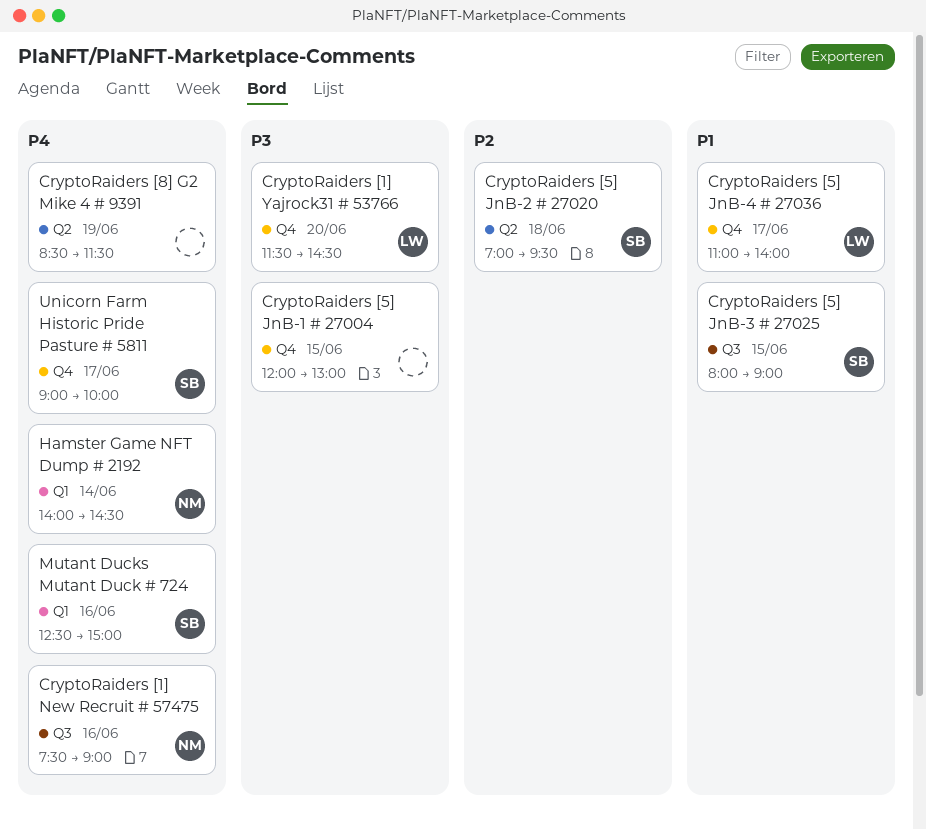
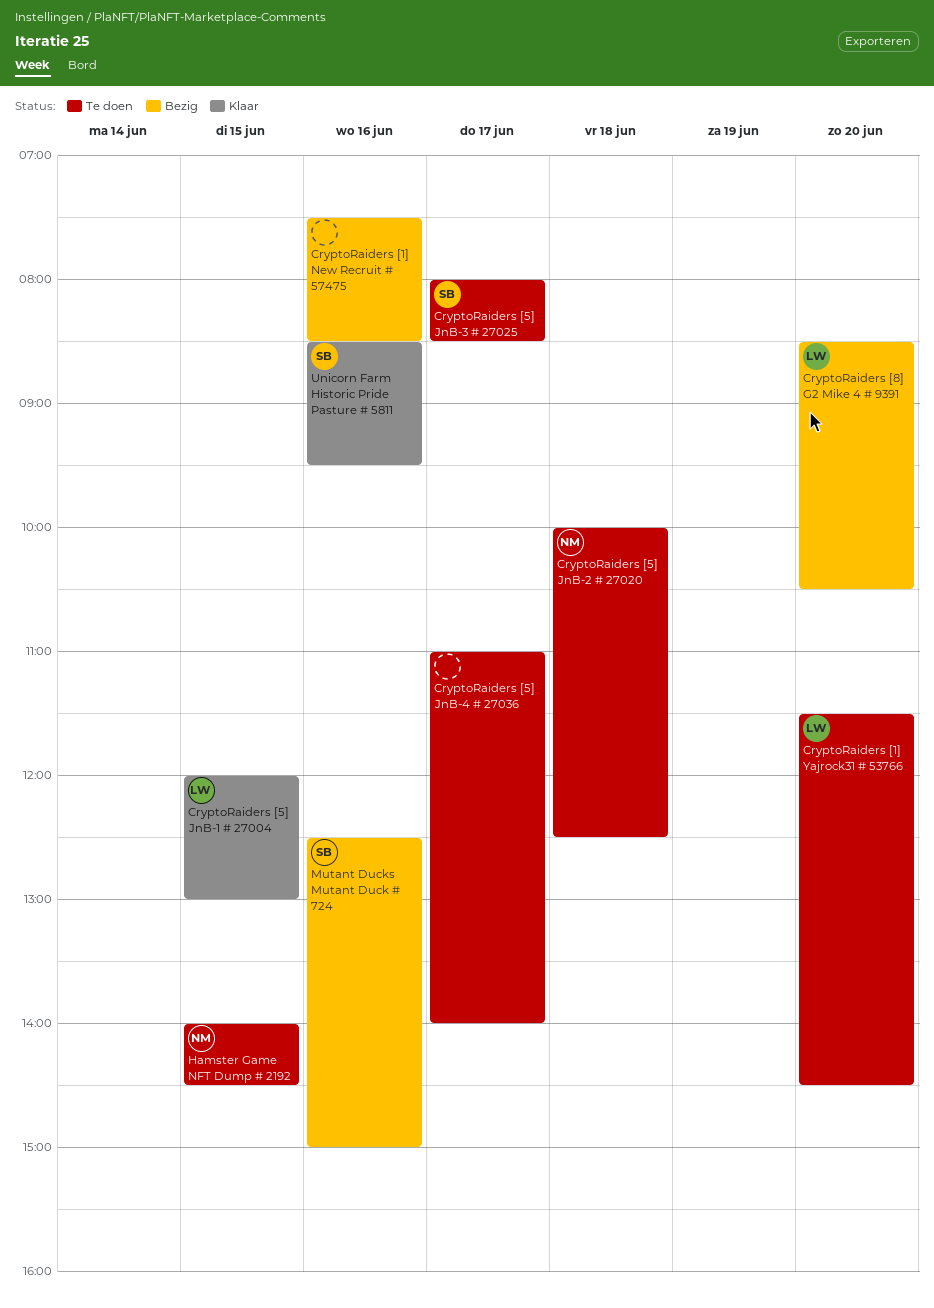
CryptoRaiders [1] New Recruit # 57475, owner: NM -> none
CryptoRaiders [1] New Recruit # 57475, ends: 09:00 -> 08:30
CryptoRaiders [5] JnB-1 # 27004, owner: none -> LW
CryptoRaiders [5] JnB-2 # 27020, owner: SB -> NM
CryptoRaiders [5] JnB-2 # 27020, begins: 07:00 -> 10:00
CryptoRaiders [5] JnB-2 # 27020, ends: 09:30 -> 12:30
CryptoRaiders [5] JnB-3 # 27025, day: Jun 15 -> Jun 17
CryptoRaiders [5] JnB-3 # 27025, ends: 09:00 -> 08:30
CryptoRaiders [5] JnB-4 # 27036, owner: LW -> none
CryptoRaiders [8] G2 Mike 4 # 9391, owner: none -> LW
CryptoRaiders [8] G2 Mike 4 # 9391, day: Jun 19 -> Jun 20
CryptoRaiders [8] G2 Mike 4 # 9391, ends: 11:30 -> 10:30
Hamster Game NFT Dump # 2192, day: Jun 14 -> Jun 15
Unicorn Farm Historic Pride Pasture # 5811, day: Jun 17 -> Jun 16
Unicorn Farm Historic Pride Pasture # 5811, begins: 09:00 -> 08:30
Unicorn Farm Historic Pride Pasture # 5811, ends: 10:00 -> 09:30

